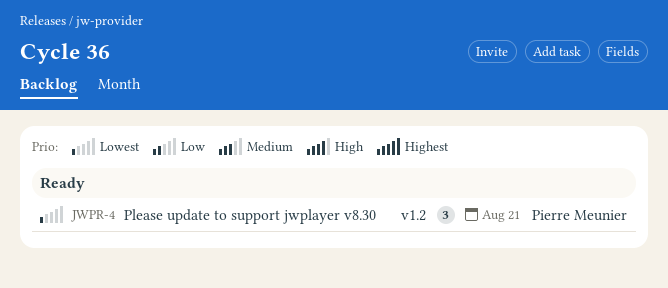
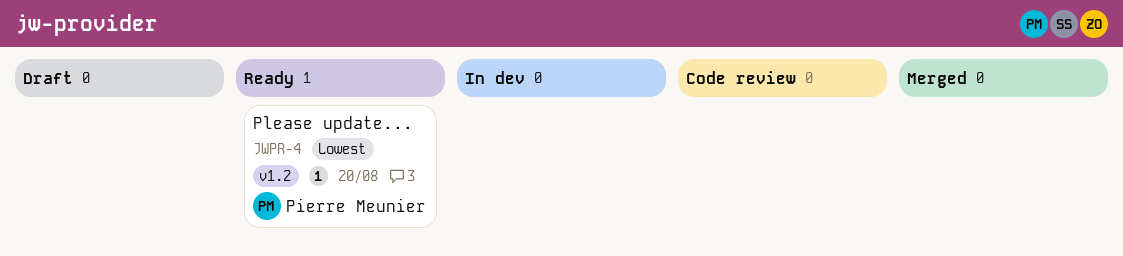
JWPR-4, estimate: 3 -> 1
JWPR-4, due: Aug 21 -> Aug 20

